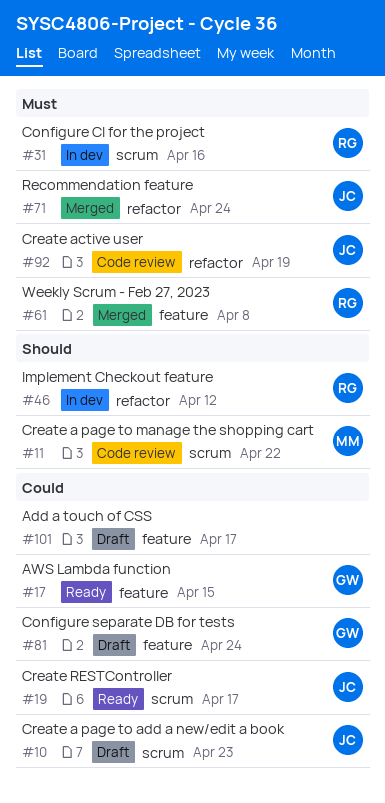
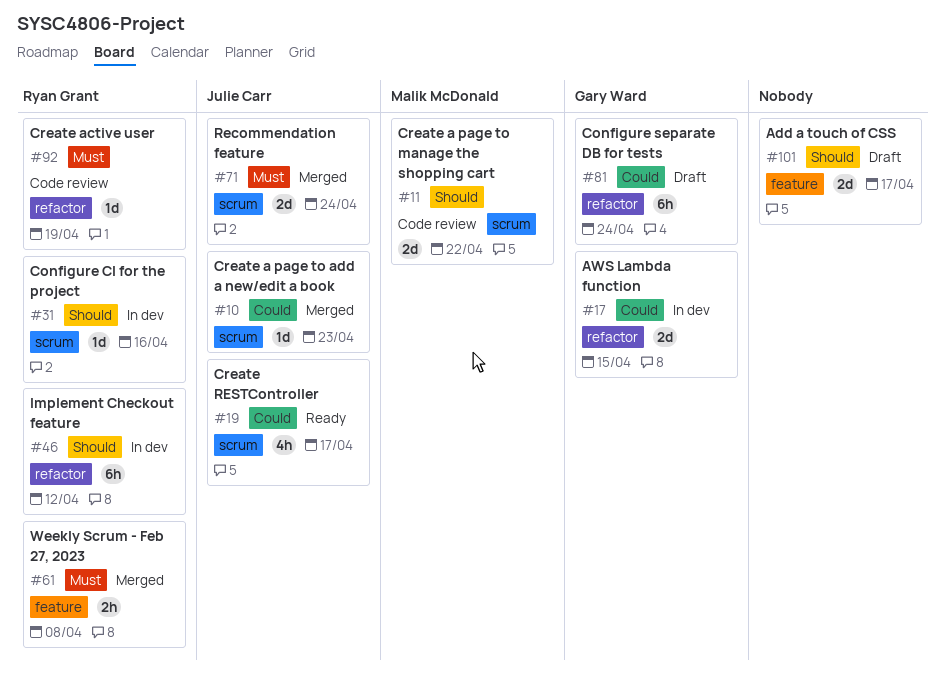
#10, status: Draft -> Merged
#17, status: Ready -> In dev
#17, label: feature -> refactor
#31, priority: Must -> Should
#71, label: refactor -> scrum
#81, label: feature -> refactor
#92, owner: Julie Carr -> Ryan Grant
#101, priority: Could -> Should

